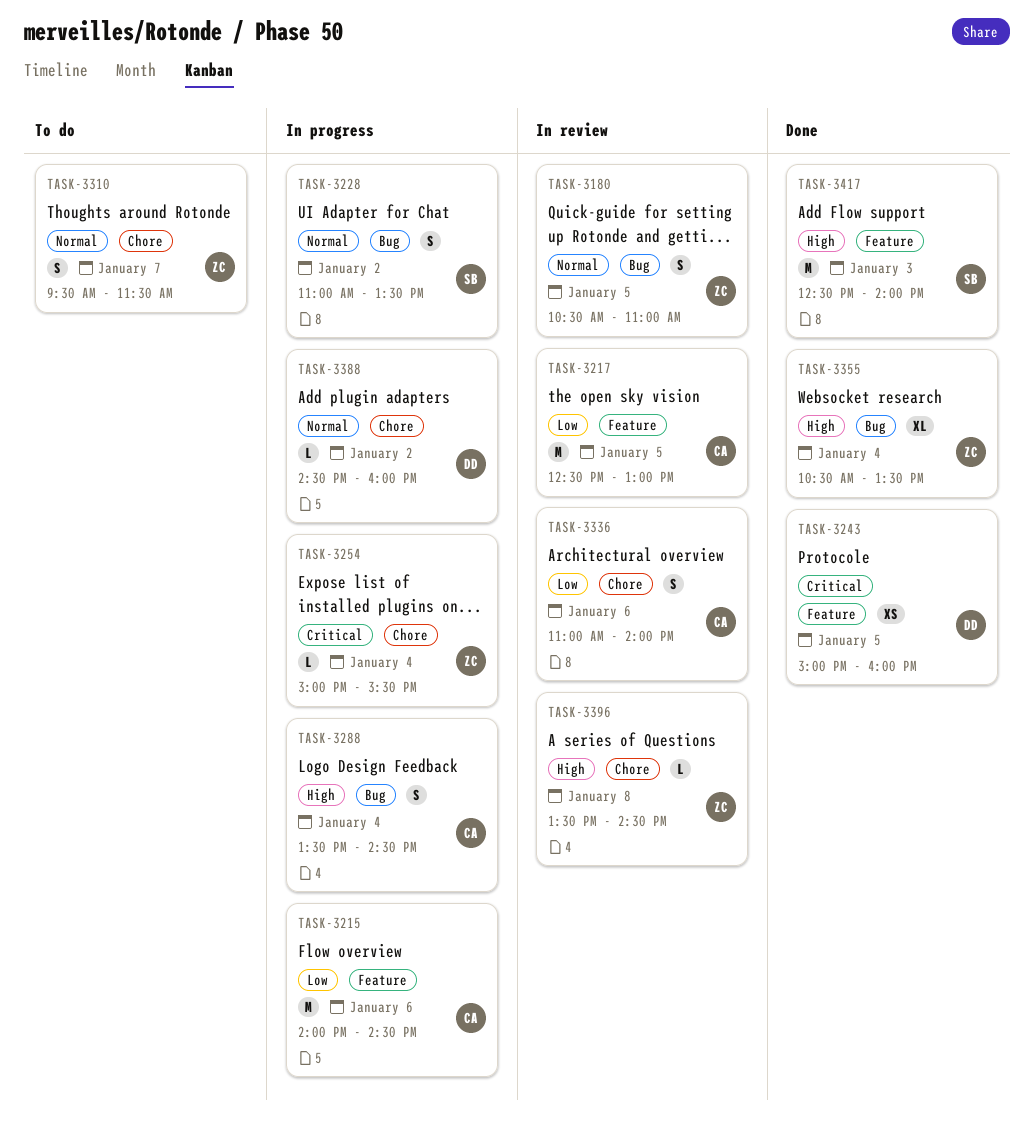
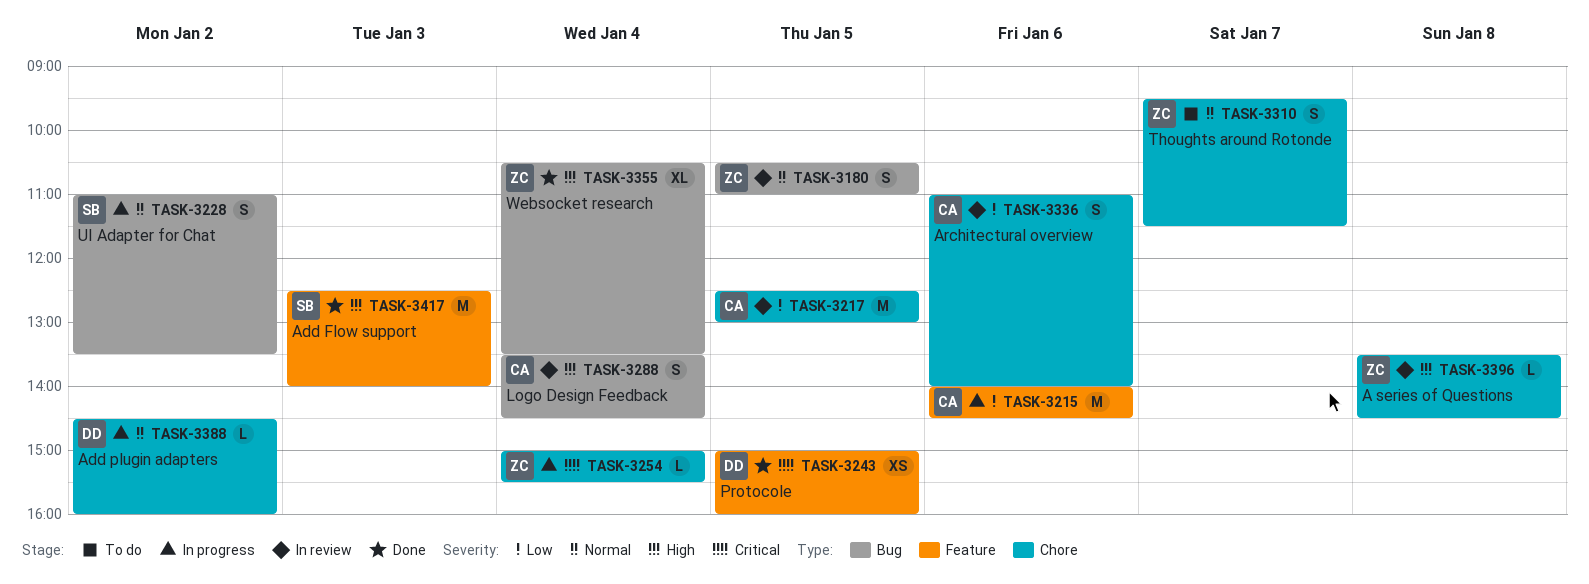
TASK-3217, label: Feature -> Chore
TASK-3288, status: In progress -> In review

